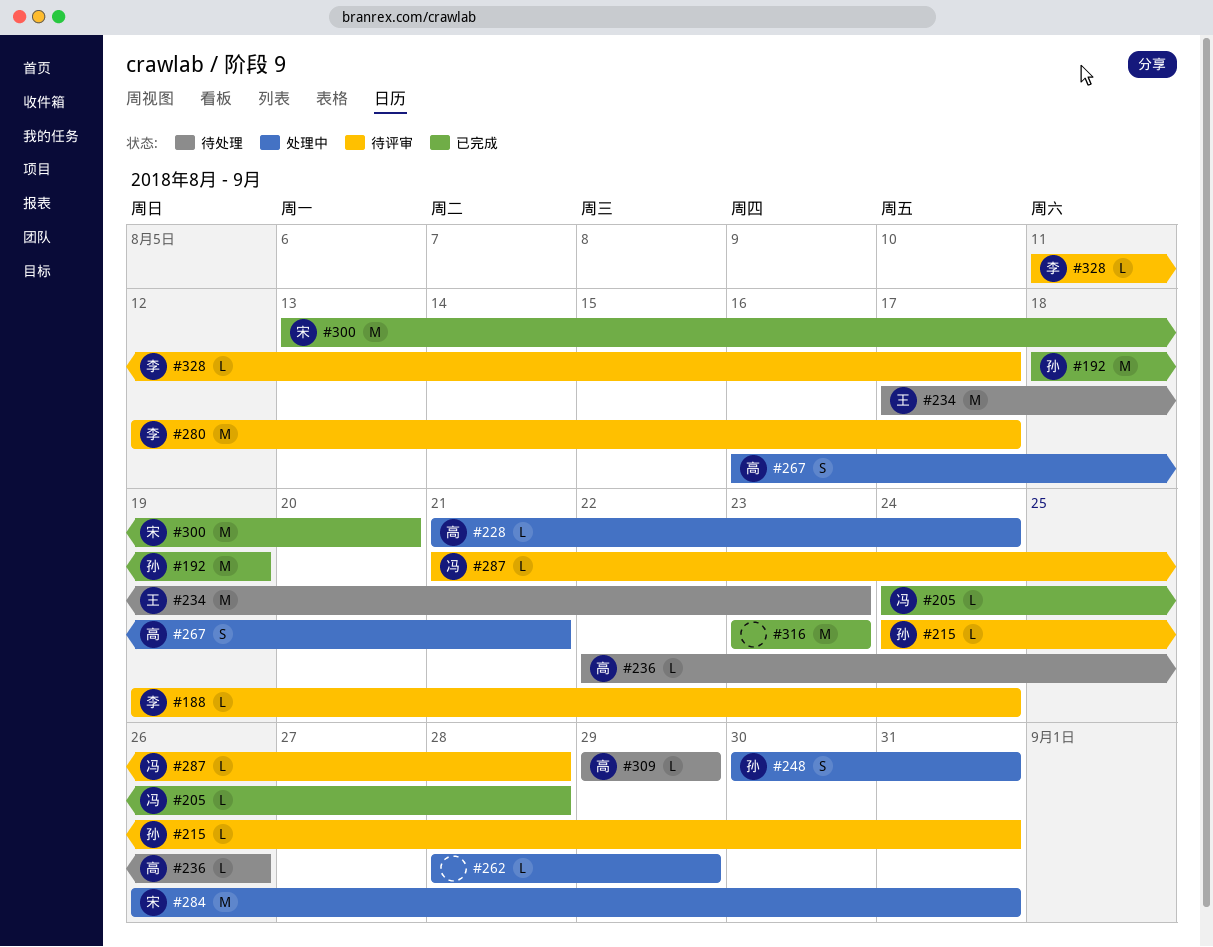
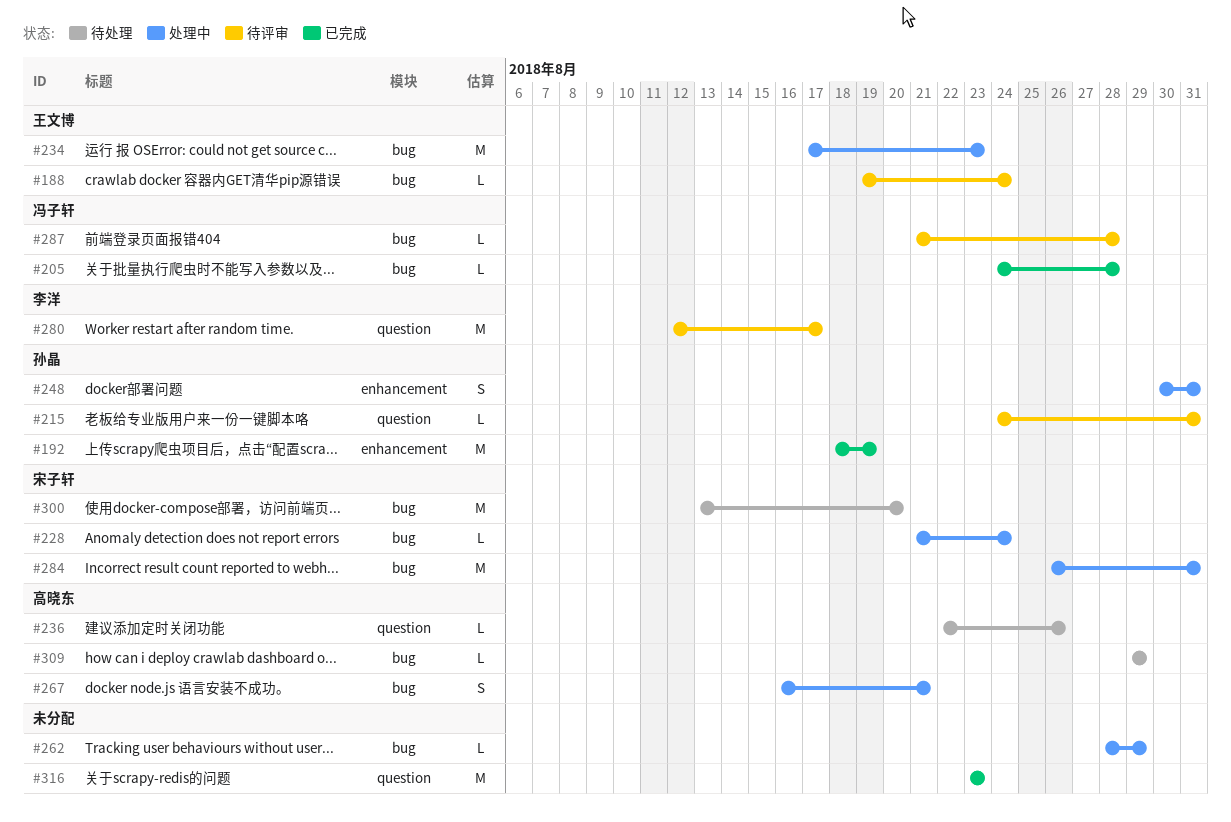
#188, owner: 李洋 -> 王文博
#228, owner: 高晓东 -> 宋子轩
#234, status: 待处理 -> 处理中
#300, status: 已完成 -> 待处理
#328: present -> none

